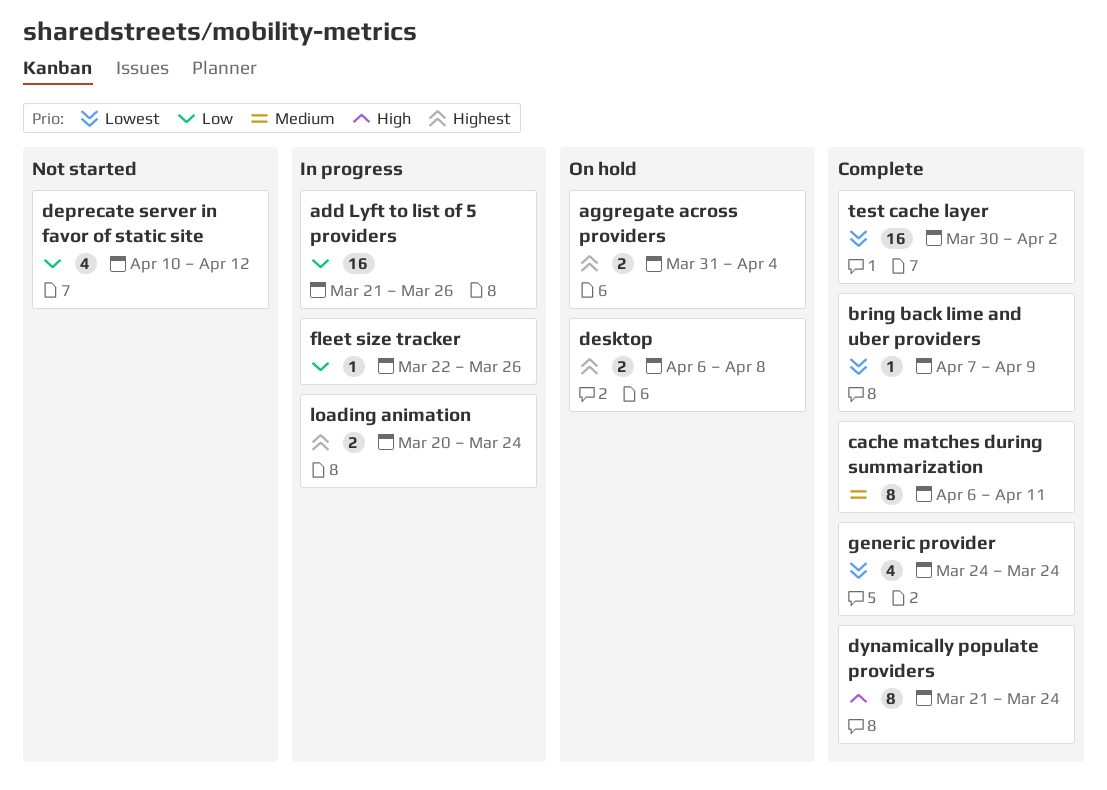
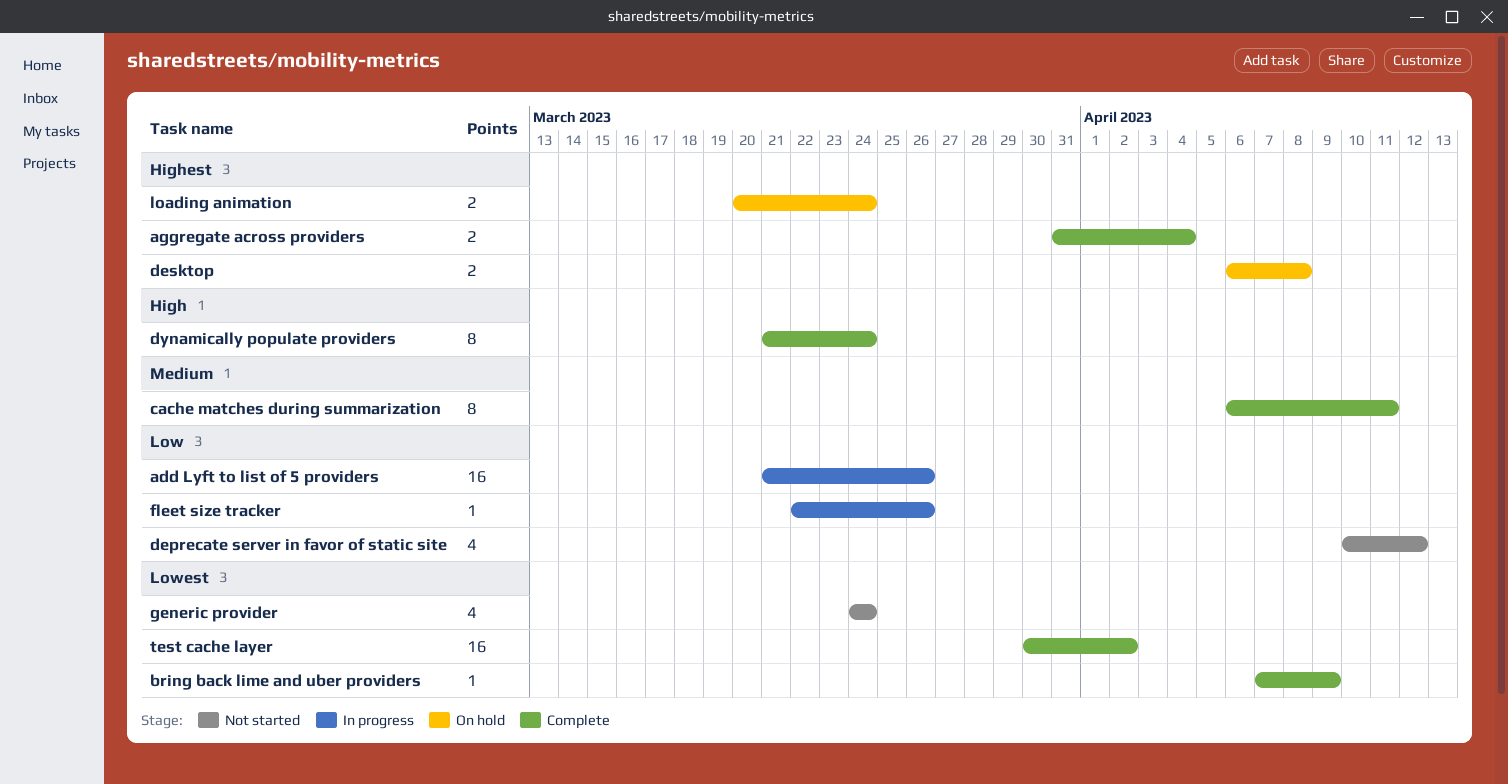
aggregate across providers, status: On hold -> Complete
generic provider, status: Complete -> Not started
loading animation, status: In progress -> On hold

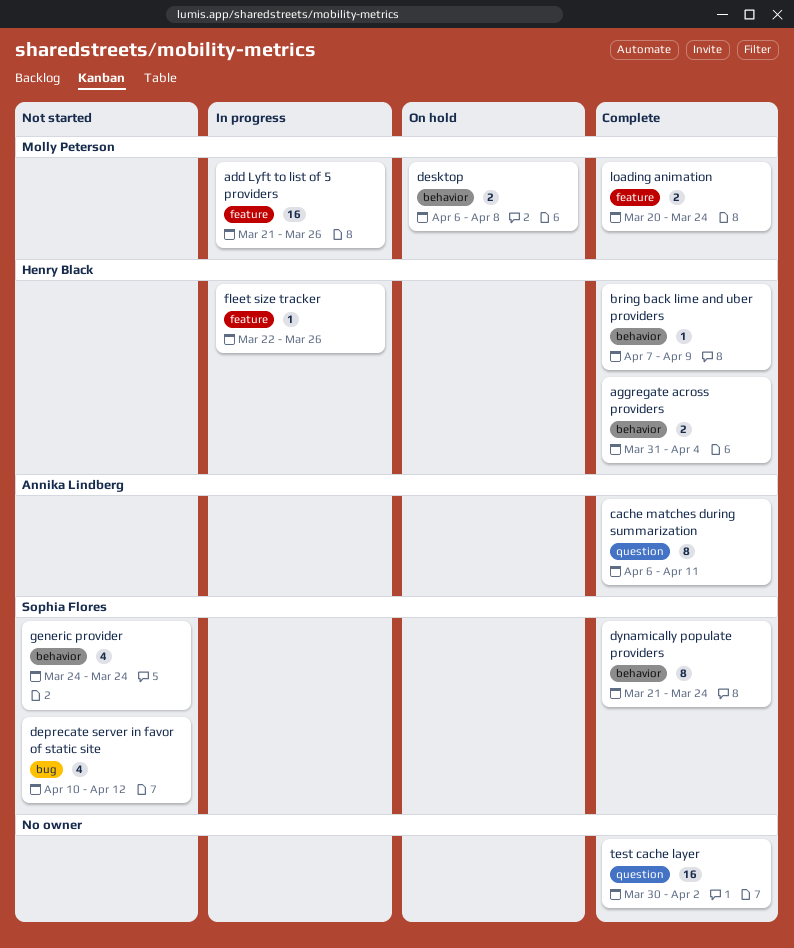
loading animation, status: On hold -> Complete

